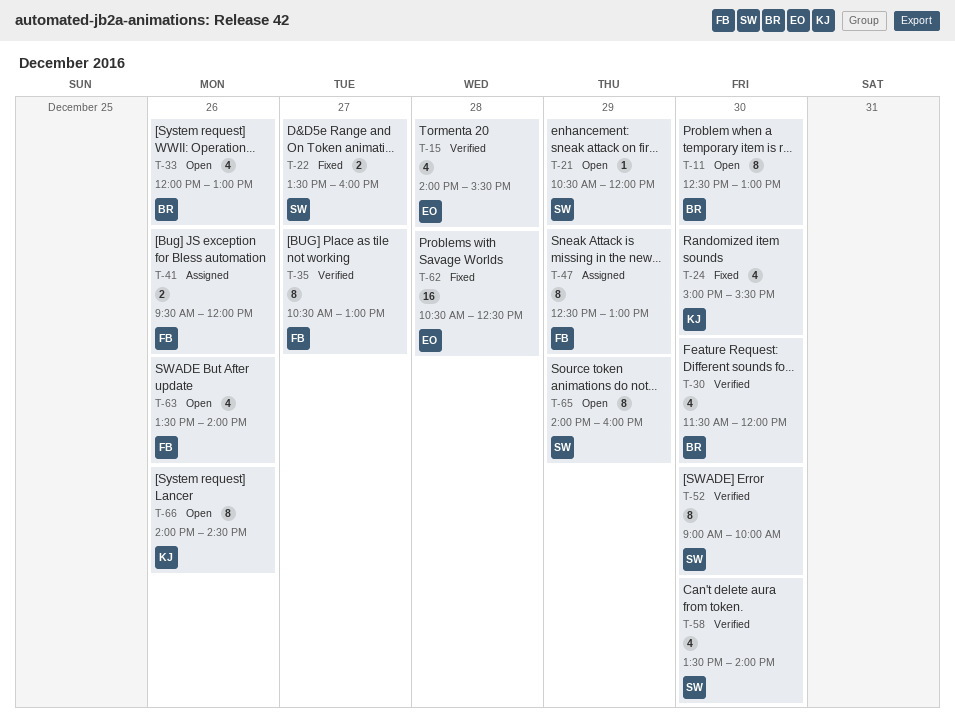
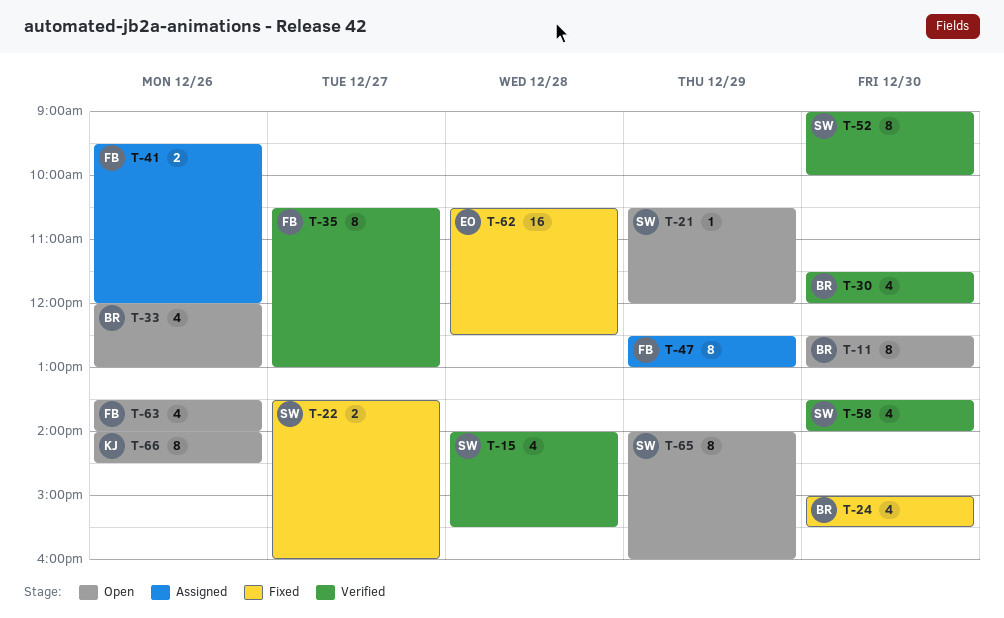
T-15, owner: EO -> SW
T-24, owner: KJ -> BR

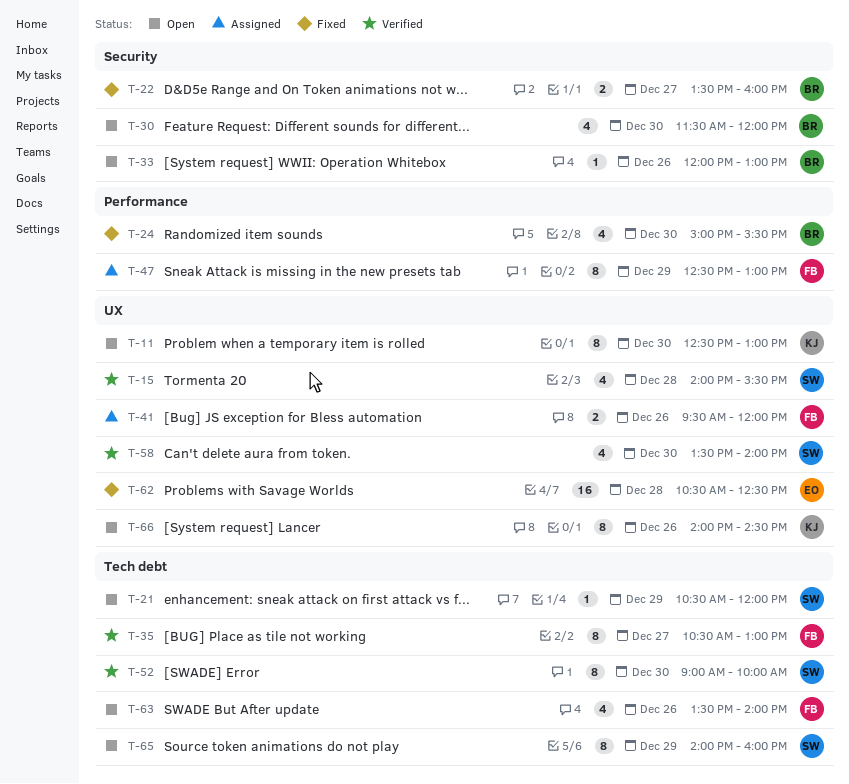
T-11, owner: BR -> KJ
T-22, owner: SW -> BR
T-30, status: Verified -> Open
T-33, estimate: 4 -> 1

